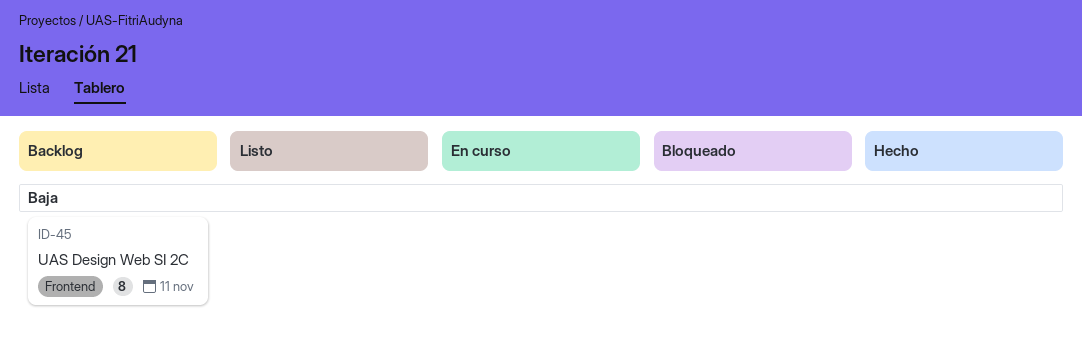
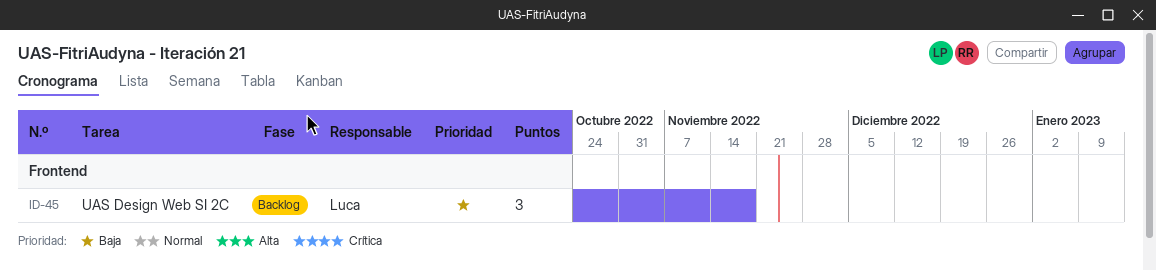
ID-45, estimate: 8 -> 3
ID-45, due: Nov 11 -> Nov 18

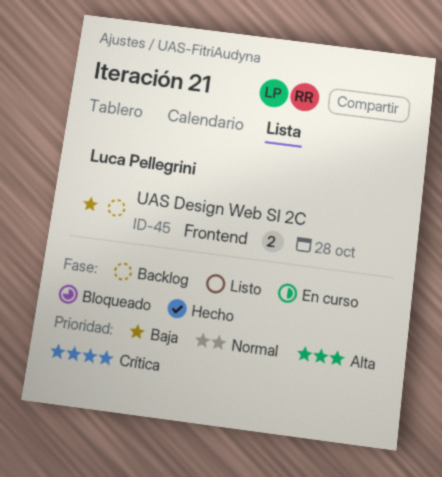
ID-45, estimate: 3 -> 2
ID-45, due: Nov 18 -> Oct 28

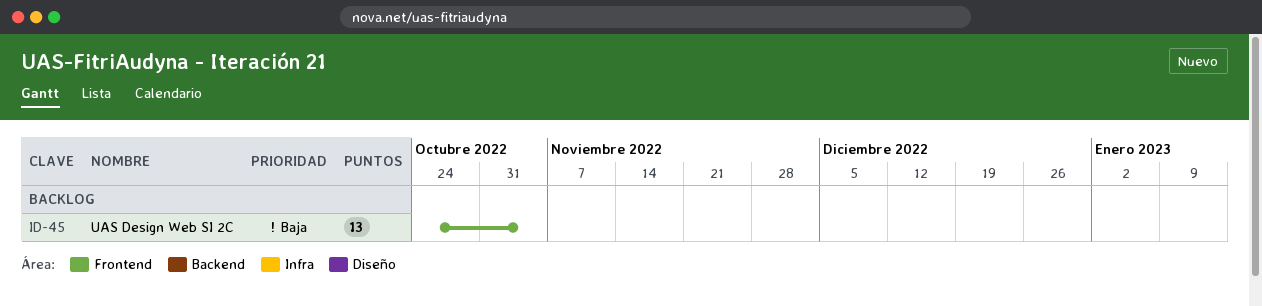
ID-45, estimate: 2 -> 13
ID-45, due: Oct 28 -> Nov 4

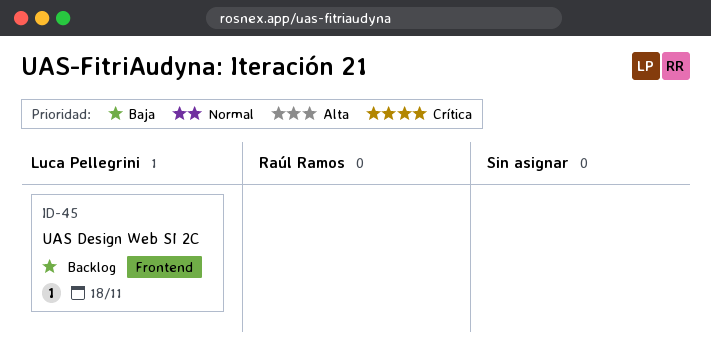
ID-45, estimate: 13 -> 1
ID-45, due: Nov 4 -> Nov 18

